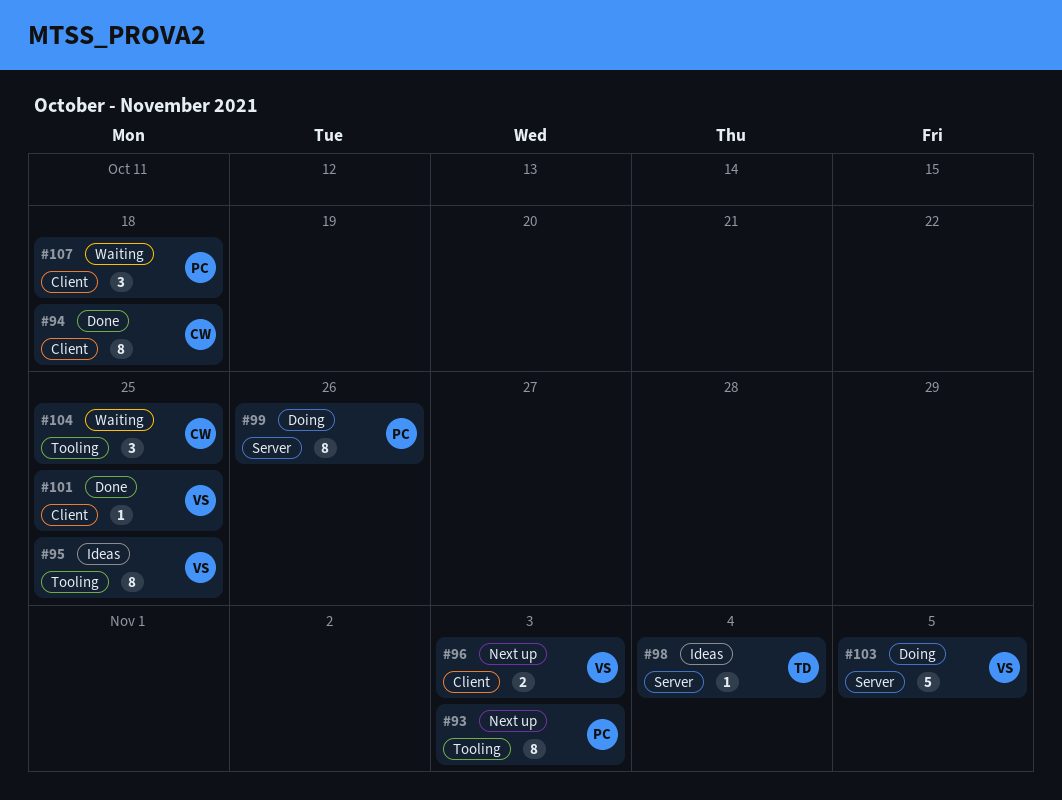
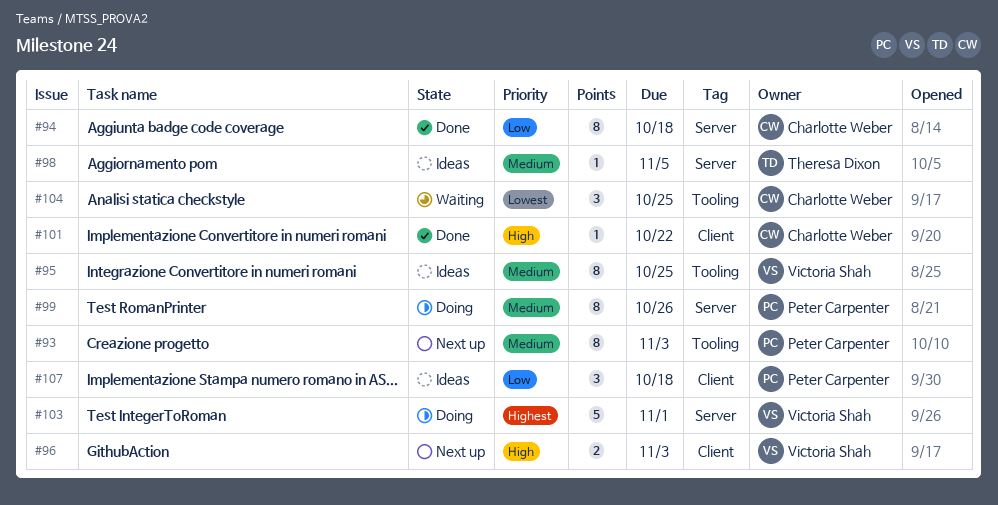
#94, label: Client -> Server
#98, due: Nov 4 -> Nov 5
#101, owner: Victoria Shah -> Charlotte Weber
#101, due: Oct 25 -> Oct 22
#103, due: Nov 5 -> Nov 1
#107, status: Waiting -> Ideas

